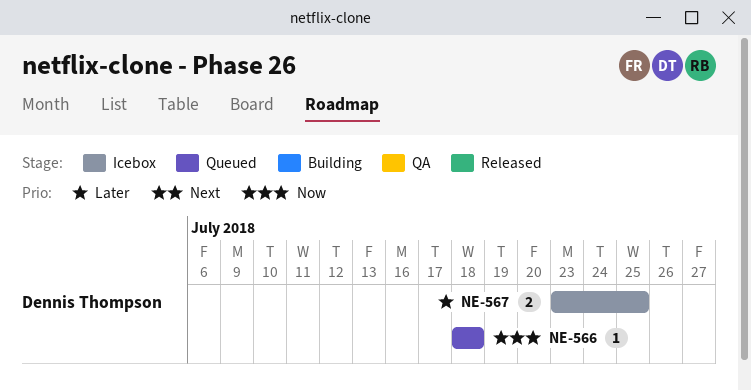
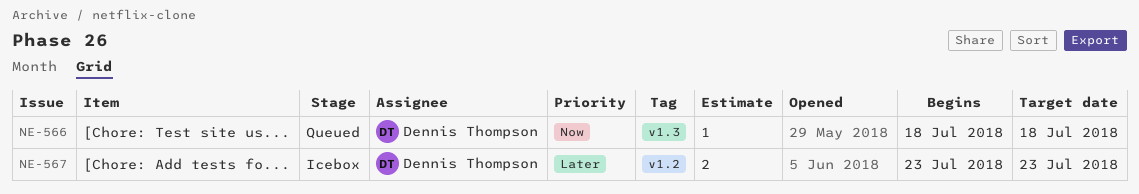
NE-567, due: Jul 25 -> Jul 23

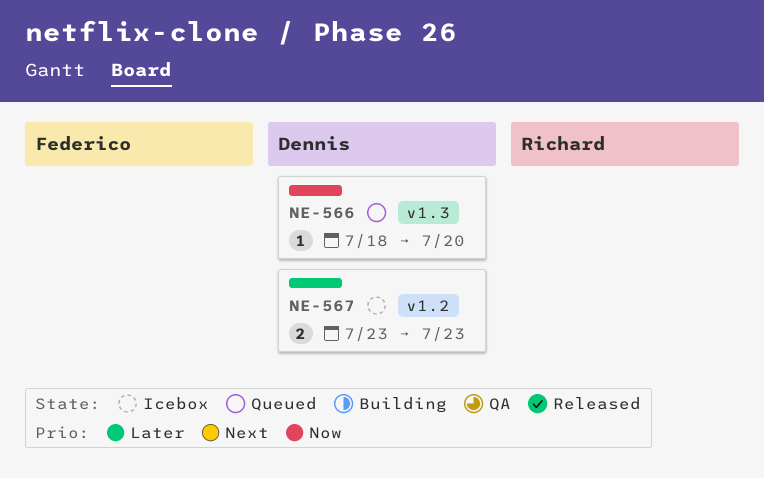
NE-566, due: Jul 18 -> Jul 20

